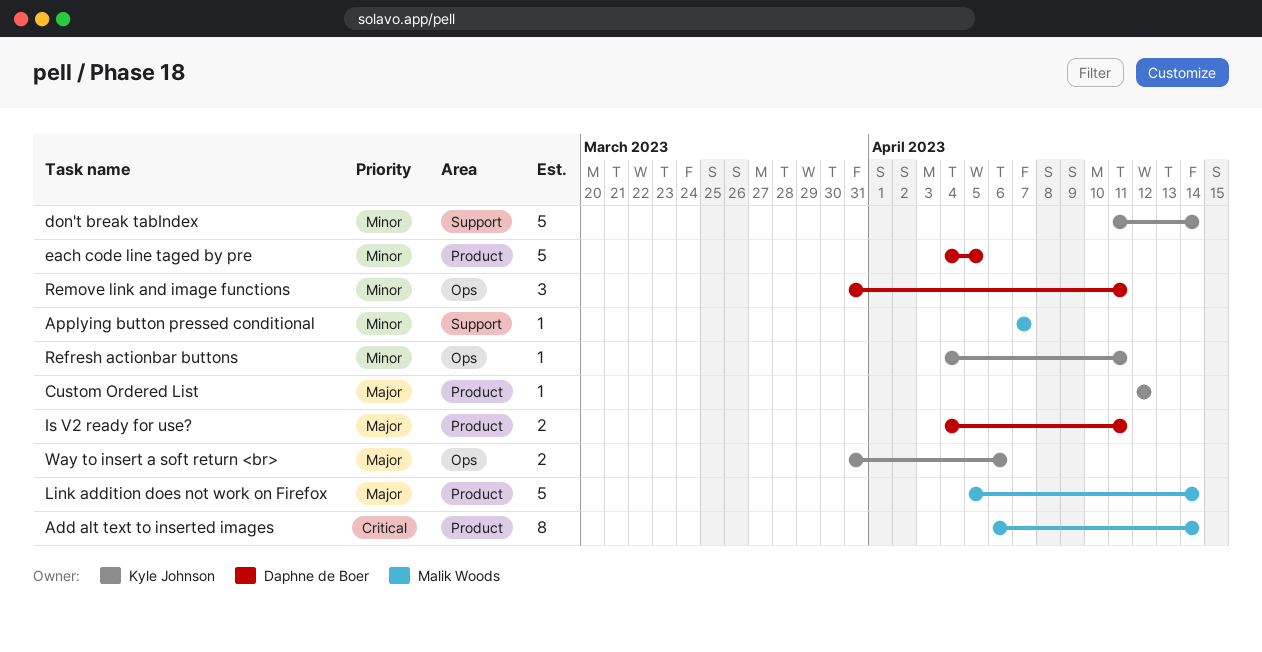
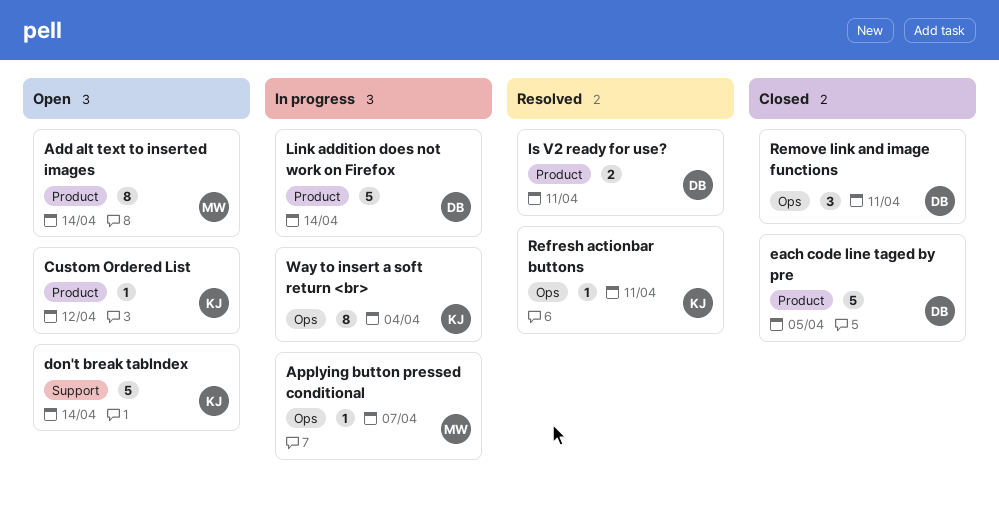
Applying button pressed conditional, label: Support -> Ops
Link addition does not work on Firefox, owner: Malik Woods -> Daphne de Boer
Way to insert a soft return <br>, estimate: 2 -> 8
Way to insert a soft return <br>, due: Apr 6 -> Apr 4

